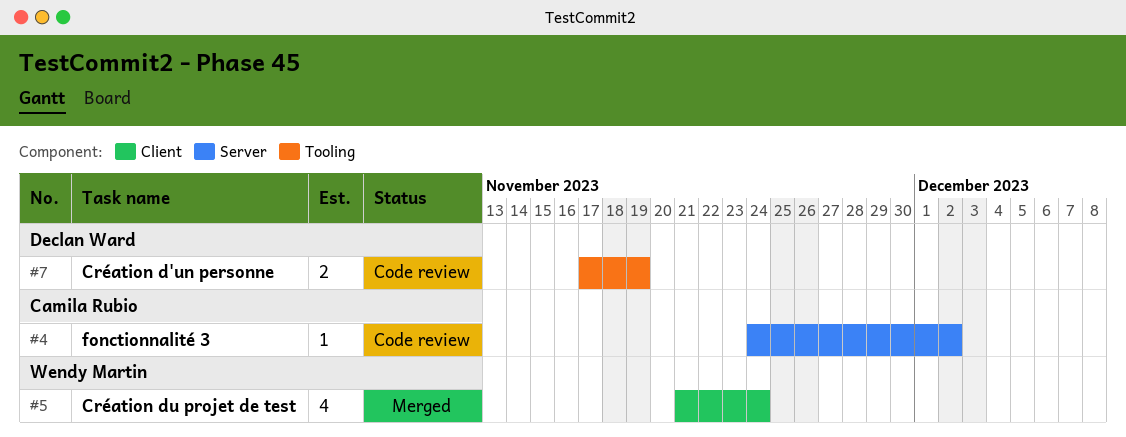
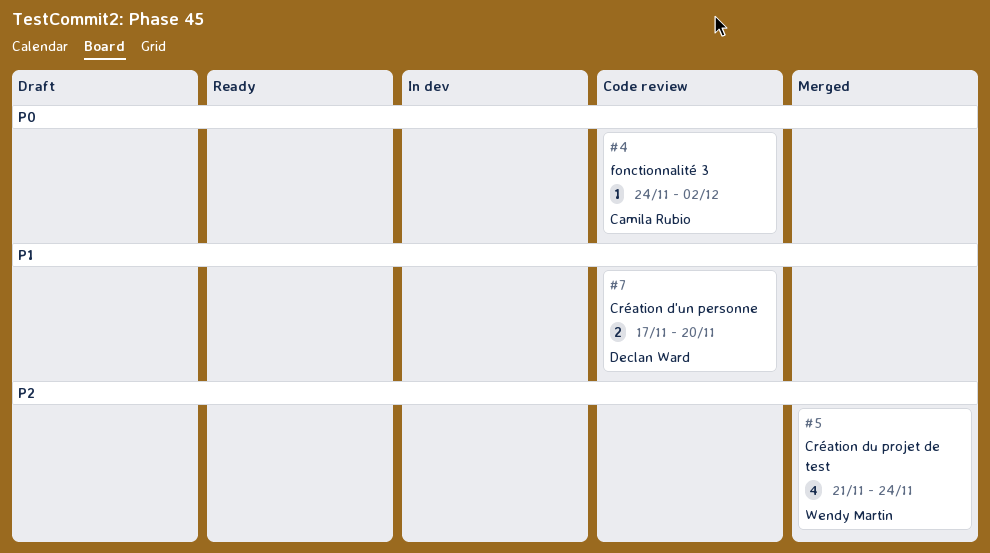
#7, due: Nov 19 -> Nov 20

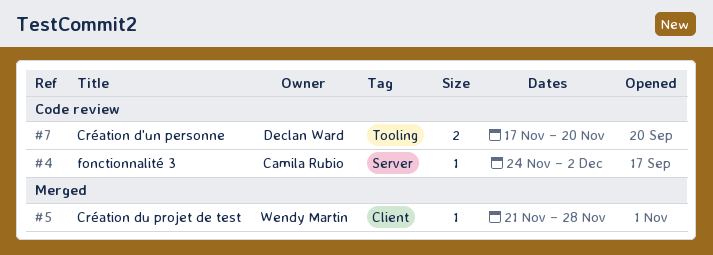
#5, estimate: 4 -> 1
#5, due: Nov 24 -> Nov 28

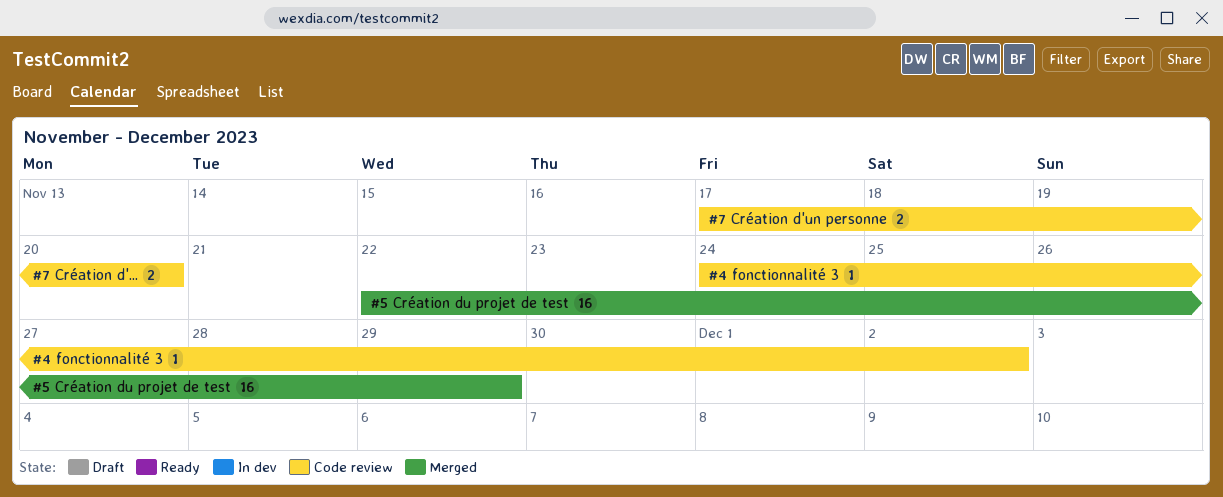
#5, estimate: 1 -> 16
#5, start: Nov 21 -> Nov 22
#5, due: Nov 28 -> Nov 29

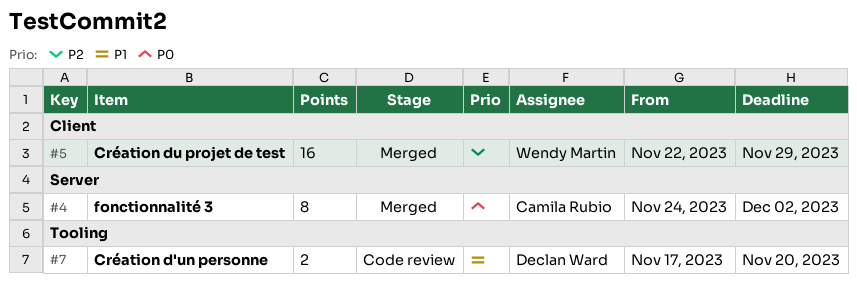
#4, status: Code review -> Merged
#4, estimate: 1 -> 8

